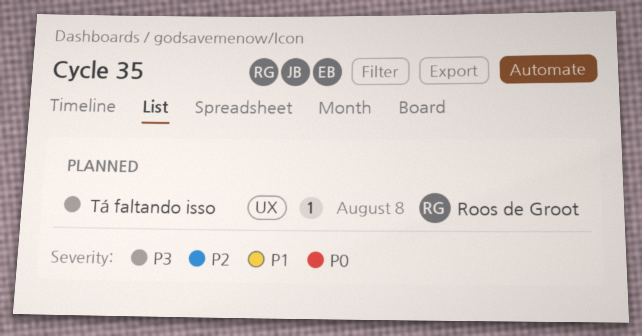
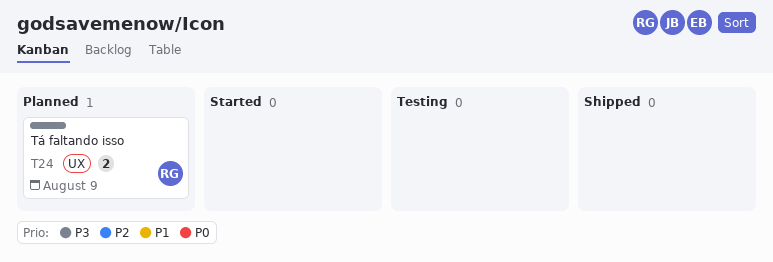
Tá faltando isso, estimate: 1 -> 2
Tá faltando isso, due: Aug 8 -> Aug 9

